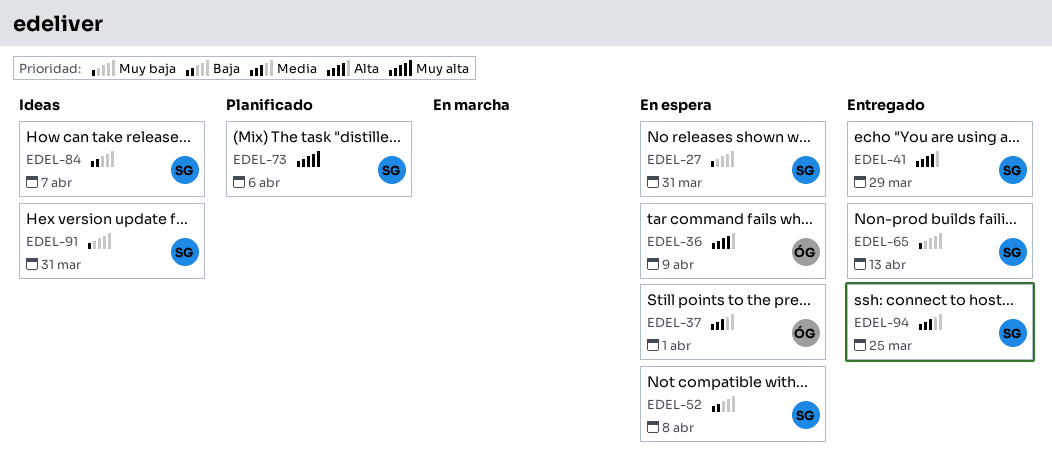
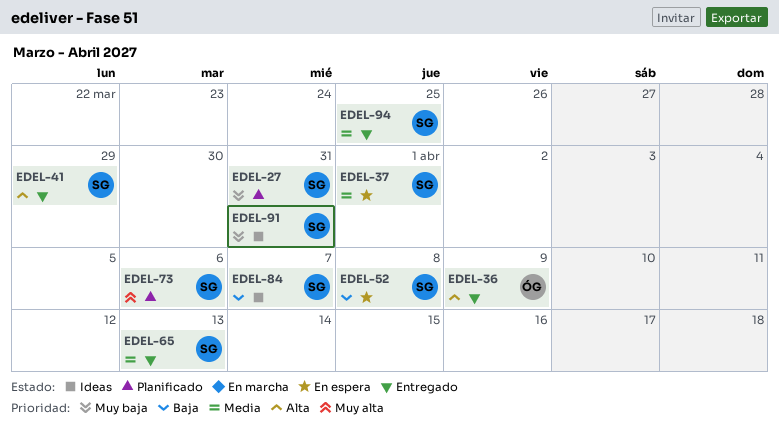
EDEL-27, status: En espera -> Planificado
EDEL-36, status: En espera -> Entregado
EDEL-37, owner: ÓG -> SG
EDEL-65, priority: Muy baja -> Media

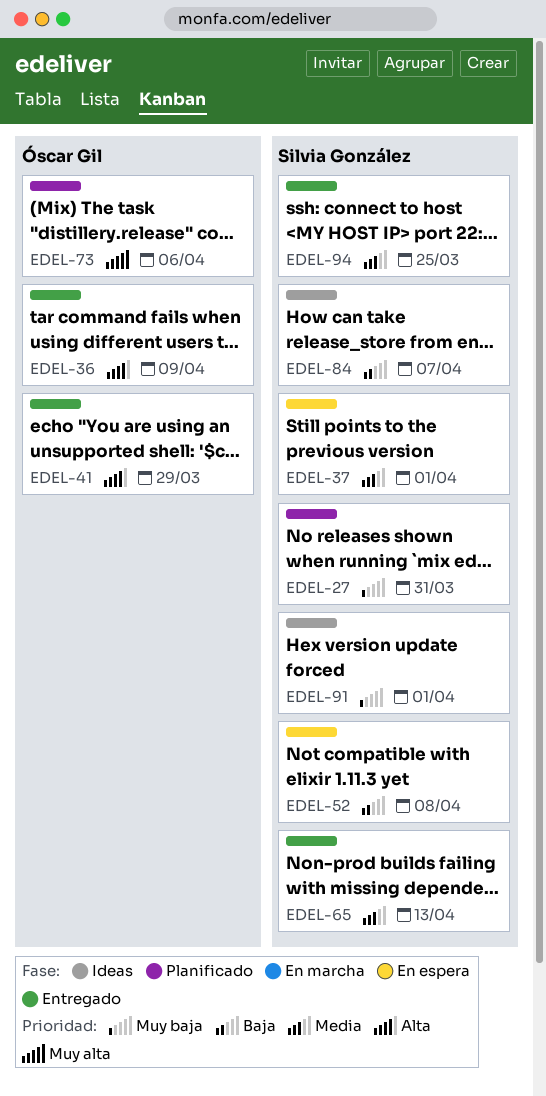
EDEL-41, owner: Silvia González -> Óscar Gil
EDEL-73, owner: Silvia González -> Óscar Gil
EDEL-91, due: Mar 31 -> Apr 1

